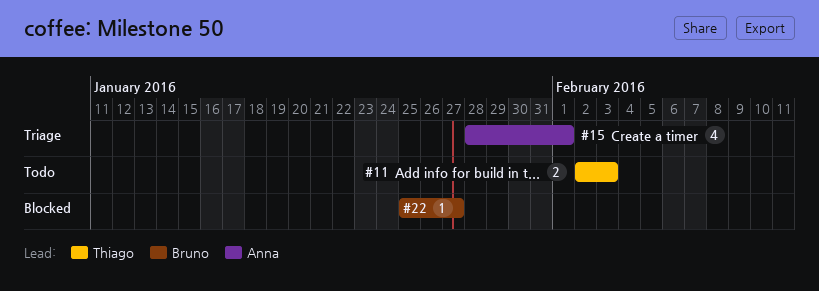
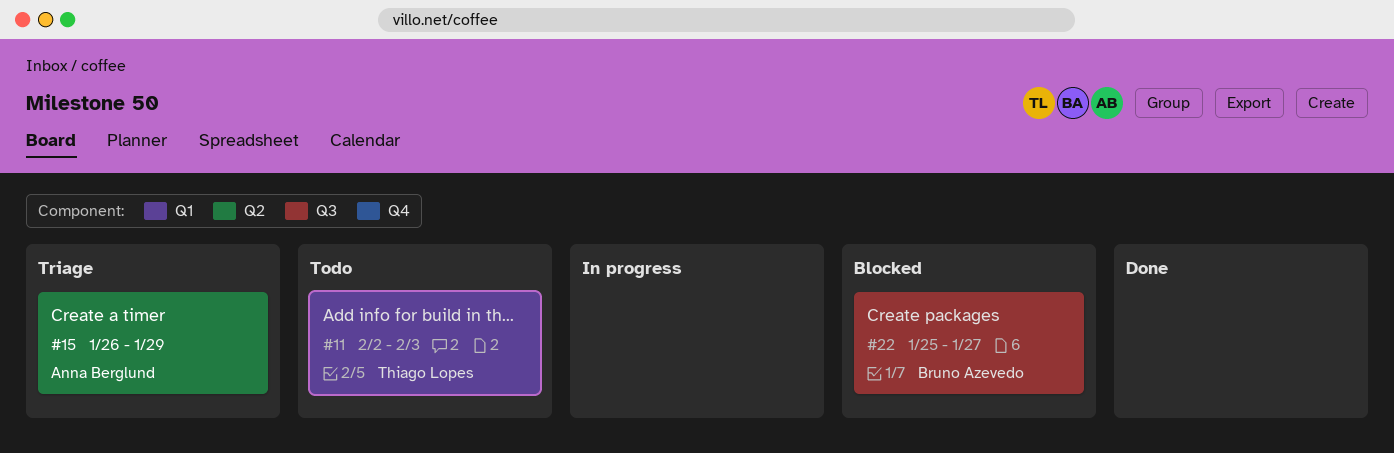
#15, start: Jan 28 -> Jan 26
#15, due: Feb 1 -> Jan 29

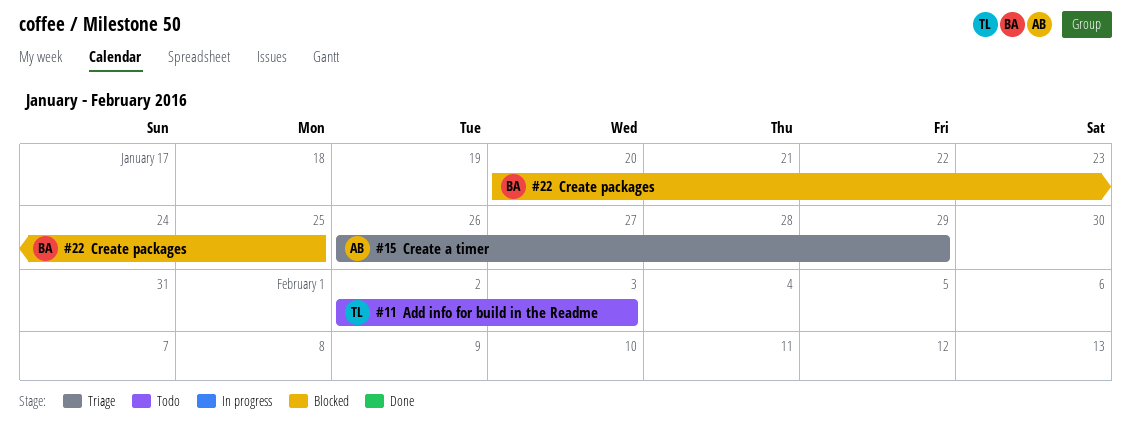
#22, start: Jan 25 -> Jan 20
#22, due: Jan 27 -> Jan 25

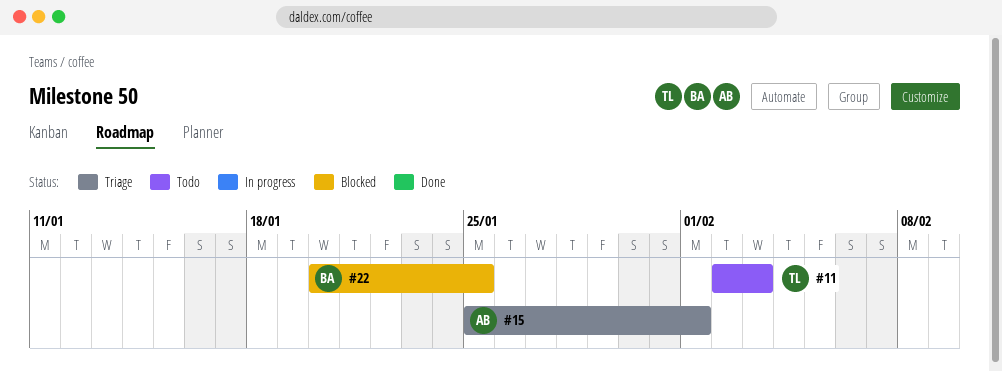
#15, start: Jan 26 -> Jan 25
#15, due: Jan 29 -> Feb 1

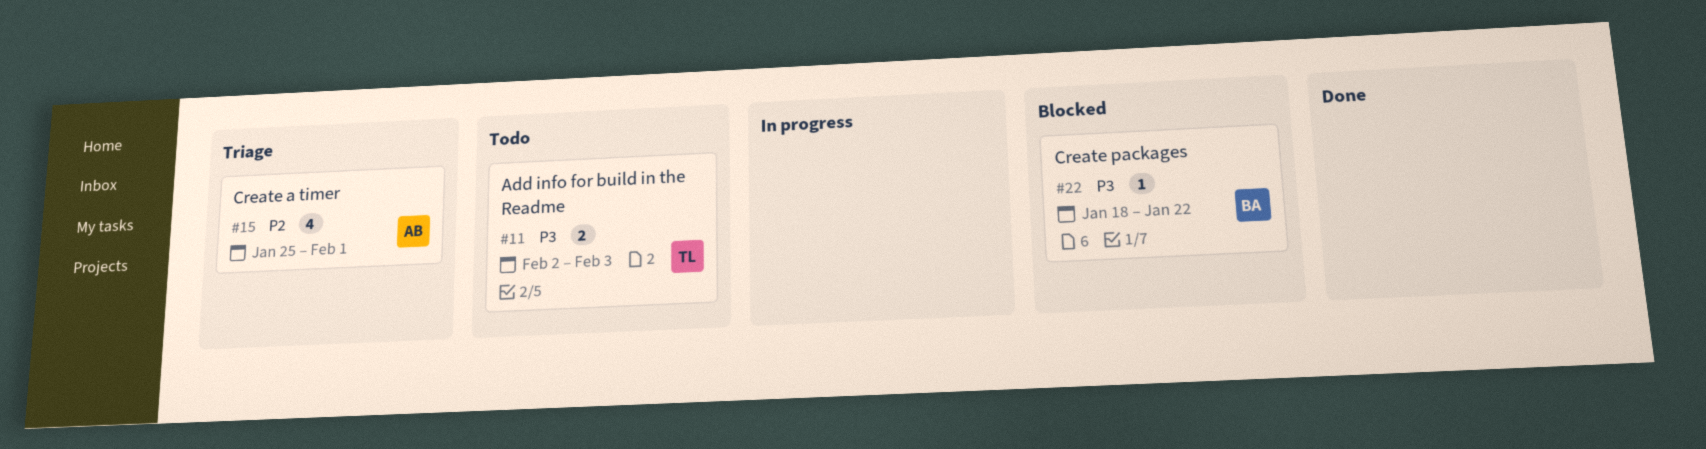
#22, start: Jan 20 -> Jan 18
#22, due: Jan 25 -> Jan 22

